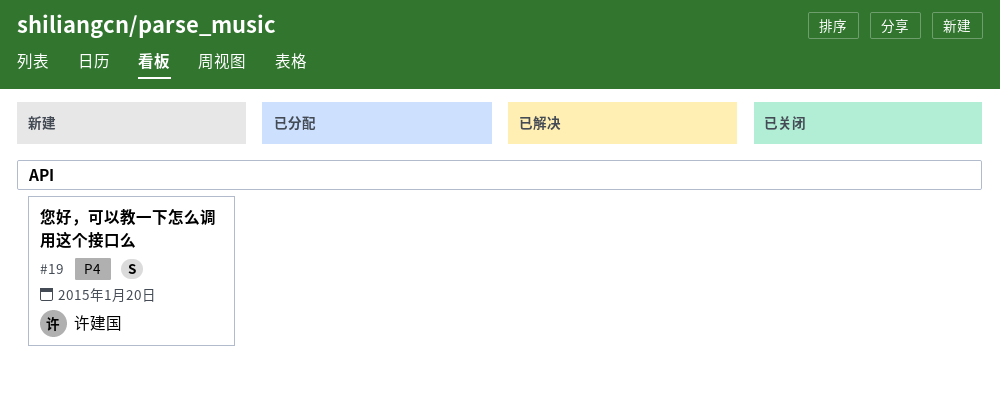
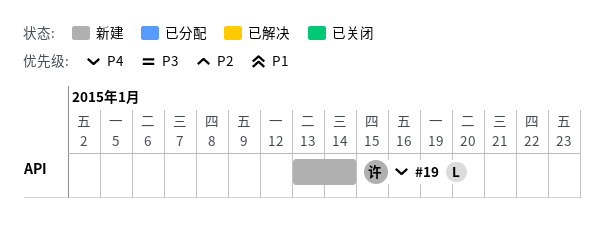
#19, estimate: S -> L
#19, due: Jan 20 -> Jan 14

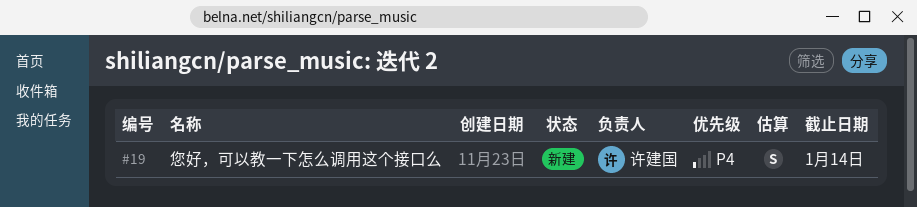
#19, estimate: L -> S

